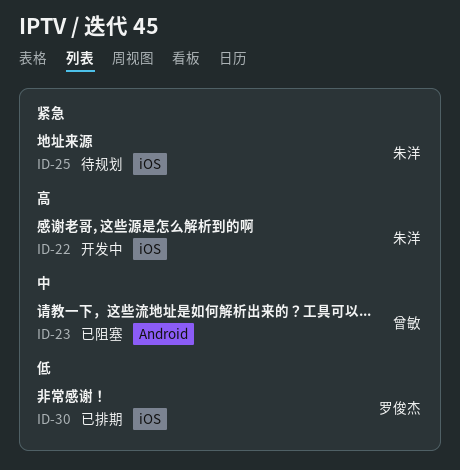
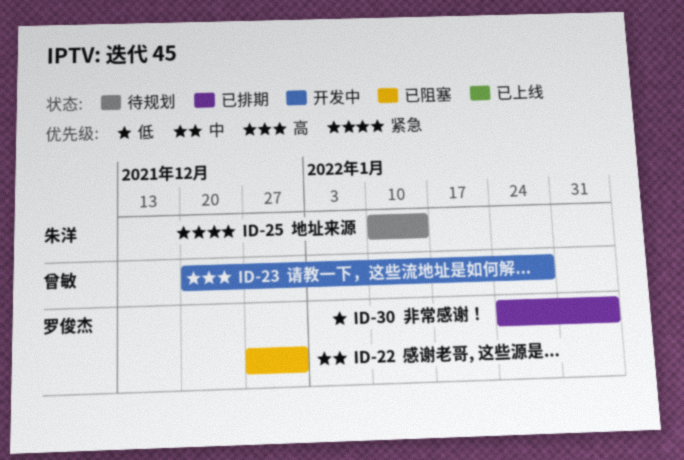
ID-22, status: 开发中 -> 已阻塞
ID-22, owner: 朱洋 -> 罗俊杰
ID-22, priority: 高 -> 中
ID-23, status: 已阻塞 -> 开发中
ID-23, priority: 中 -> 高

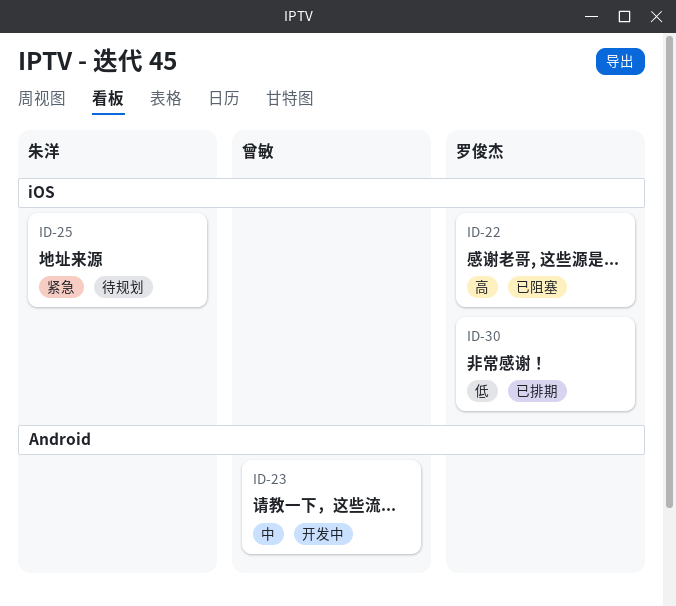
ID-22, priority: 中 -> 高
ID-23, priority: 高 -> 中

